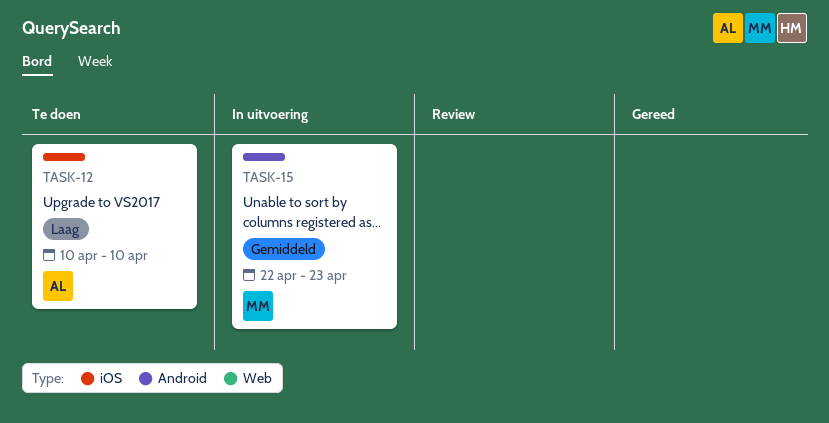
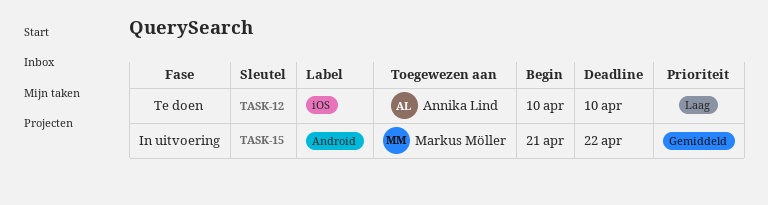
TASK-15, start: Apr 22 -> Apr 21
TASK-15, due: Apr 23 -> Apr 22

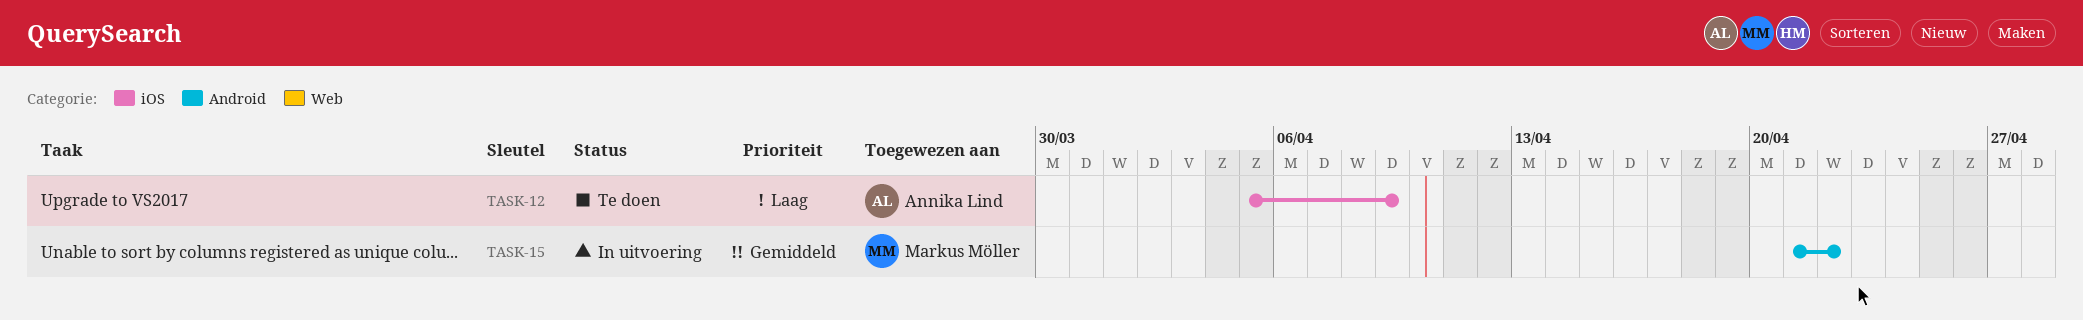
TASK-12, start: Apr 10 -> Apr 5
TASK-12, due: Apr 10 -> Apr 9

